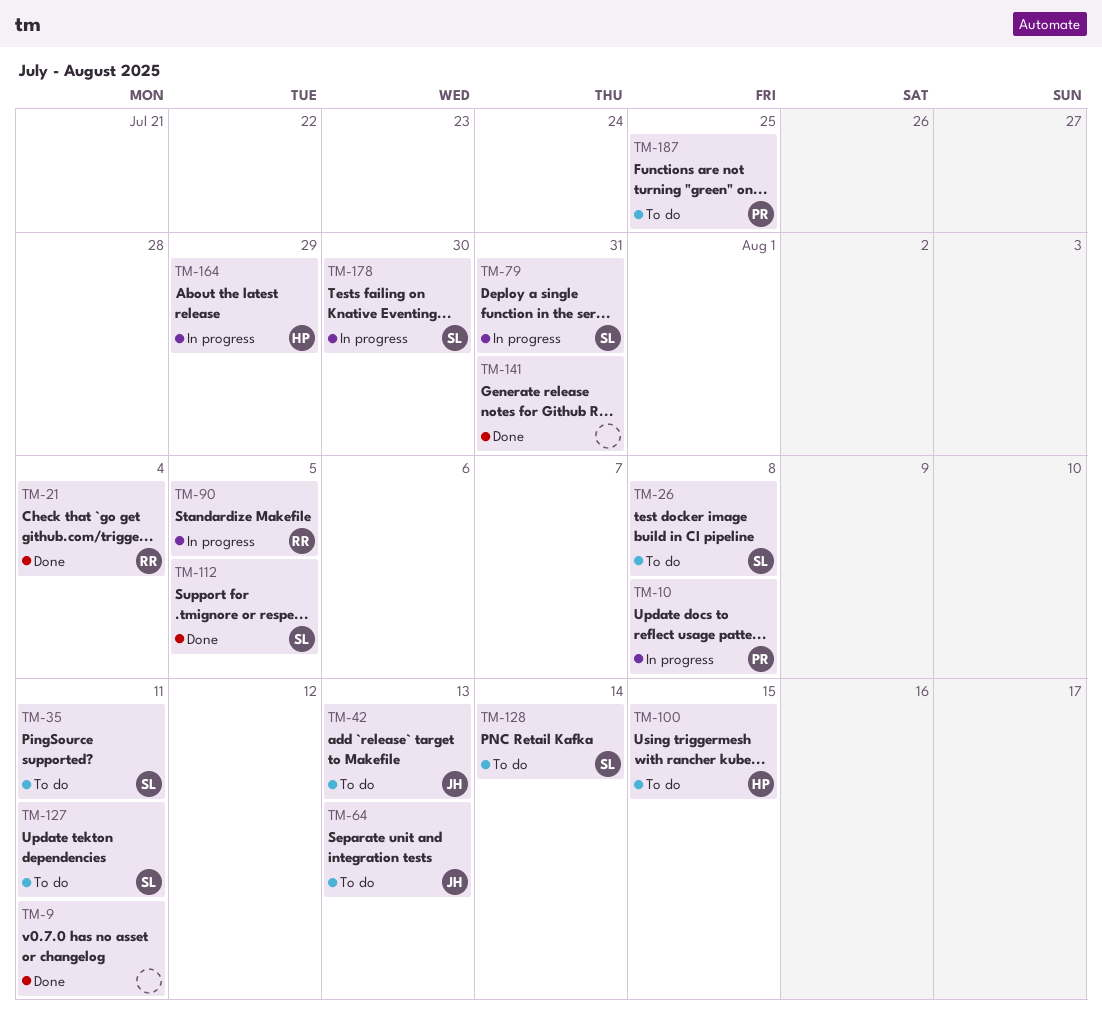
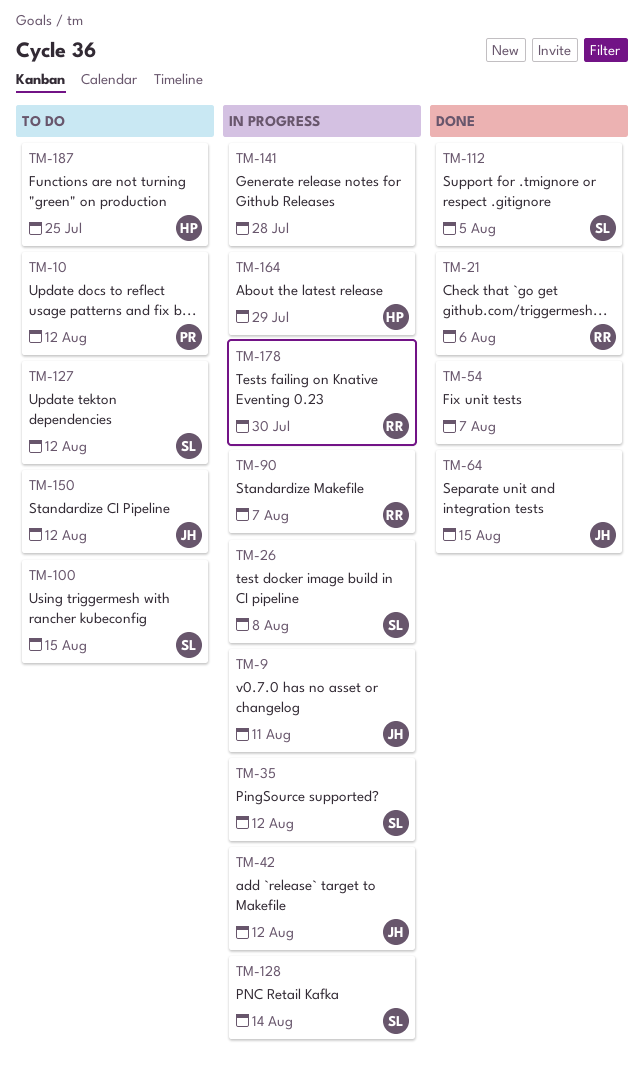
TM-9, status: Done -> In progress
TM-9, owner: none -> JH
TM-10, status: In progress -> To do
TM-10, due: Aug 8 -> Aug 12
TM-21, due: Aug 4 -> Aug 6
TM-26, status: To do -> In progress
TM-35, status: To do -> In progress
TM-35, due: Aug 11 -> Aug 12
TM-42, status: To do -> In progress
TM-42, due: Aug 13 -> Aug 12
TM-54: none -> present
TM-64, status: To do -> Done
TM-64, due: Aug 13 -> Aug 15
TM-79: present -> none
TM-90, due: Aug 5 -> Aug 7
TM-100, owner: HP -> SL
TM-127, due: Aug 11 -> Aug 12
TM-128, status: To do -> In progress
TM-141, status: Done -> In progress
TM-141, due: Jul 31 -> Jul 28
TM-150: none -> present
TM-178, owner: SL -> RR
TM-187, owner: PR -> HP

